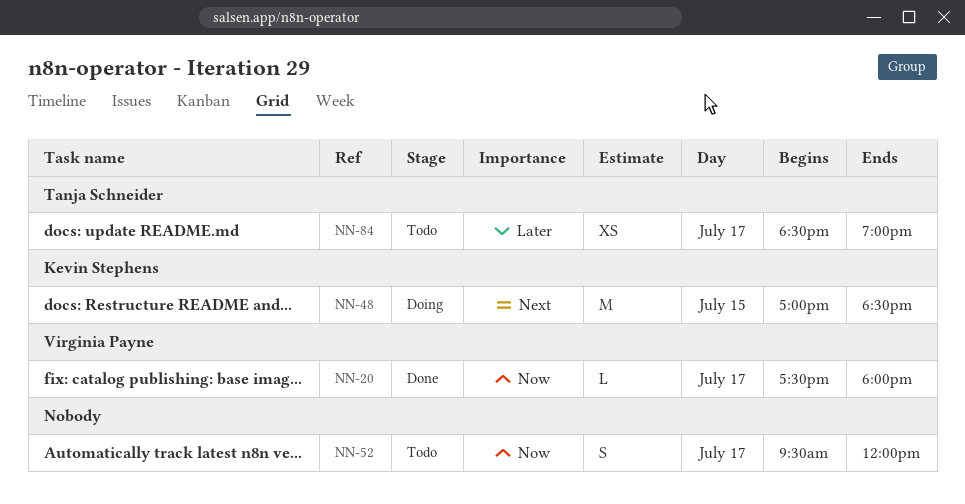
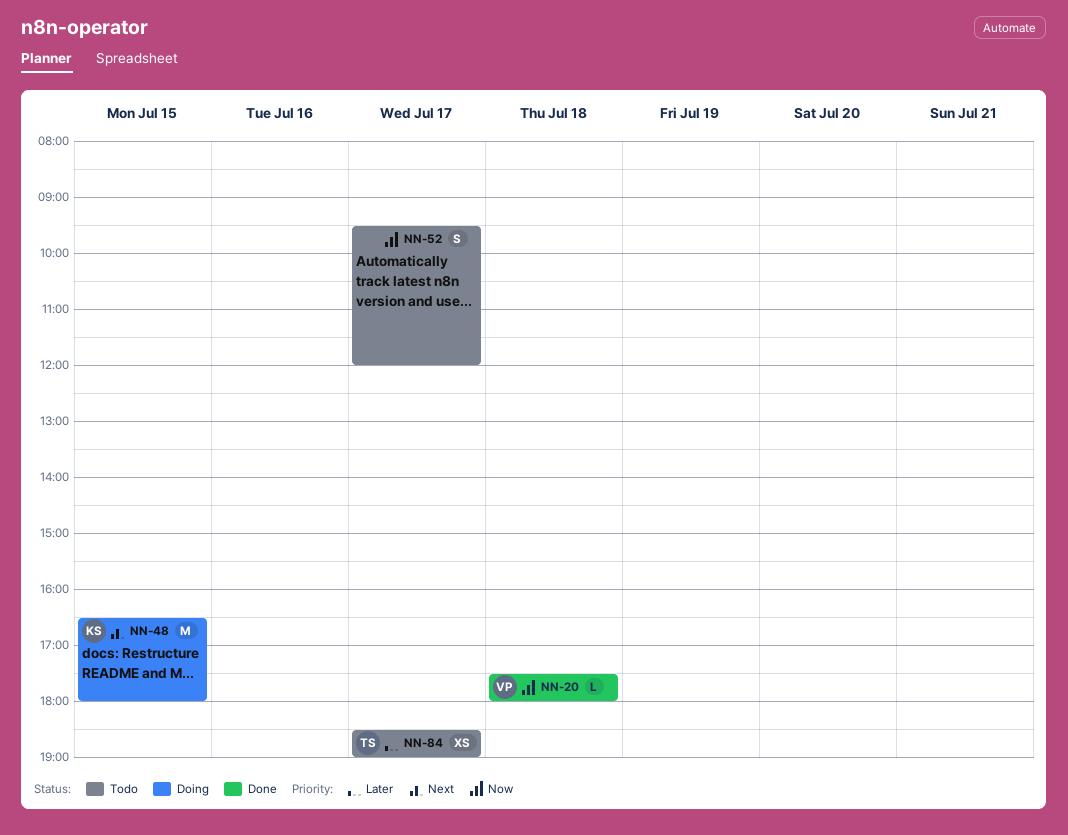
NN-20, day: Jul 17 -> Jul 18
NN-48, begins: 17:00 -> 16:30
NN-48, ends: 18:30 -> 18:00

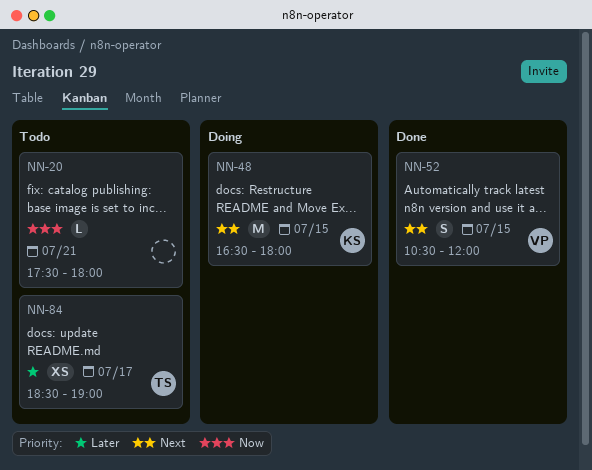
NN-20, status: Done -> Todo
NN-20, owner: VP -> none
NN-20, day: Jul 18 -> Jul 21
NN-52, status: Todo -> Done
NN-52, owner: none -> VP
NN-52, priority: Now -> Next
NN-52, day: Jul 17 -> Jul 15
NN-52, begins: 09:30 -> 10:30

